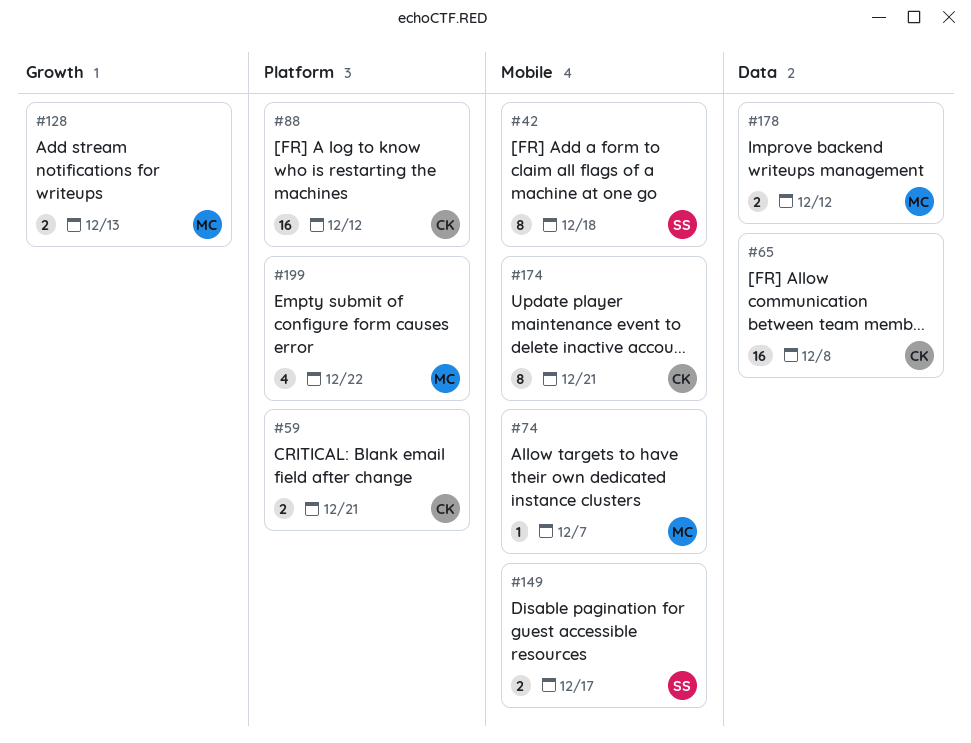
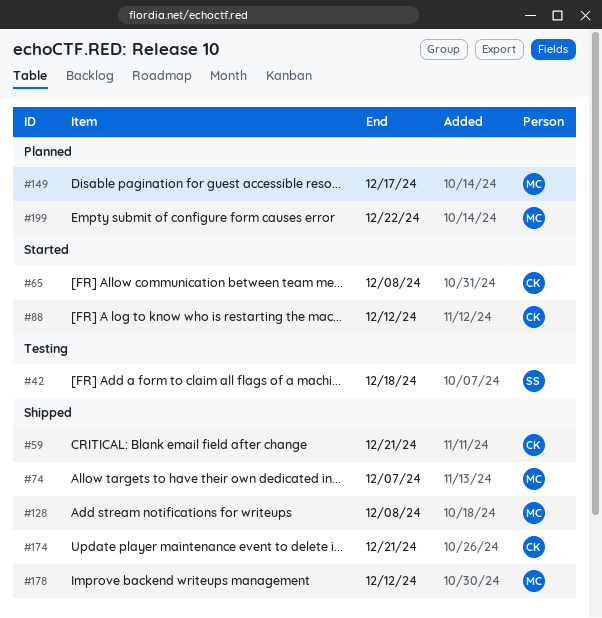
#128, due: Dec 13 -> Dec 8
#149, owner: SS -> MC

